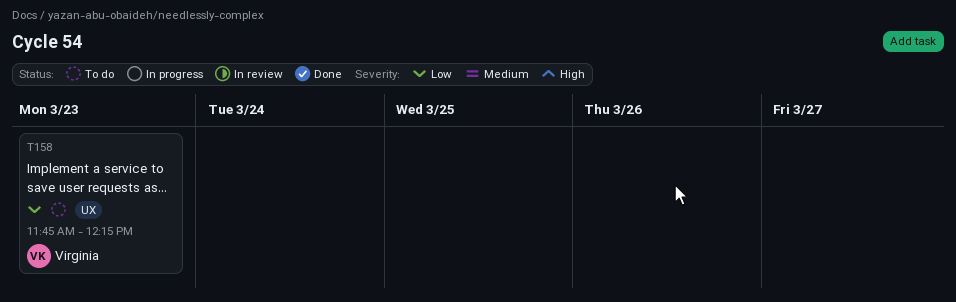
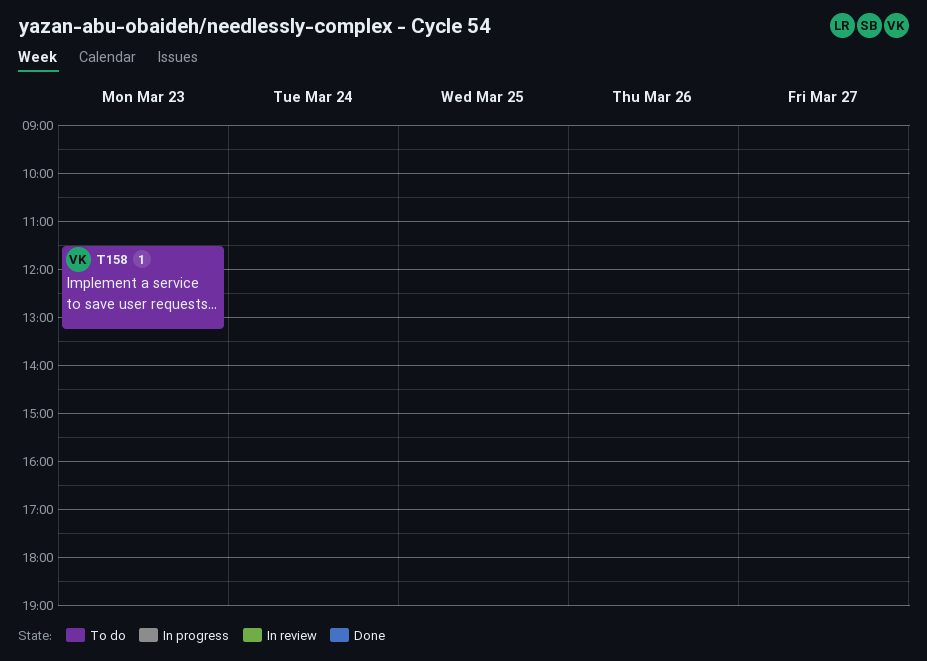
T158, begins: 11:45 -> 11:30
T158, ends: 12:15 -> 13:15

